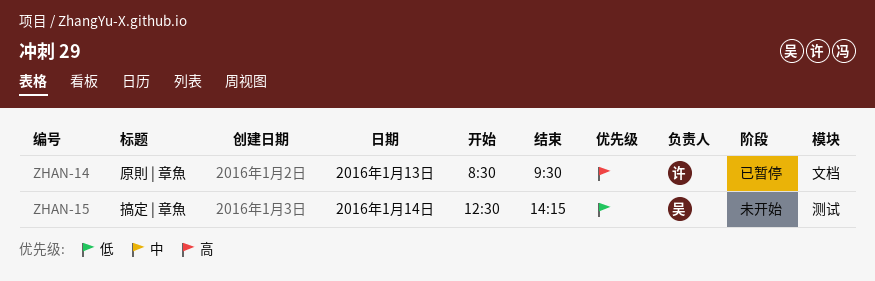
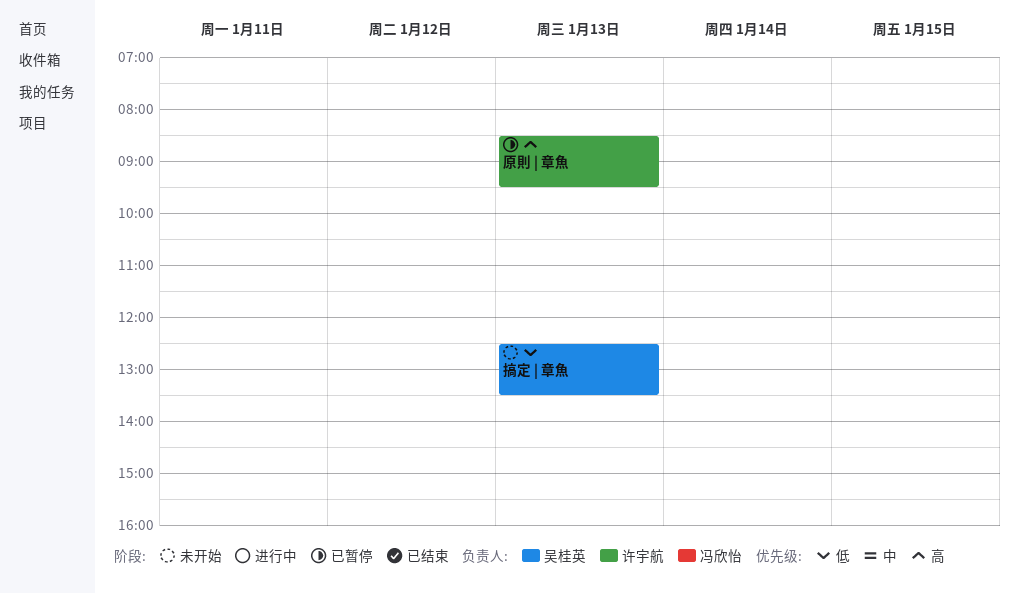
搞定 | 章魚, day: Jan 14 -> Jan 13
搞定 | 章魚, ends: 14:15 -> 13:30

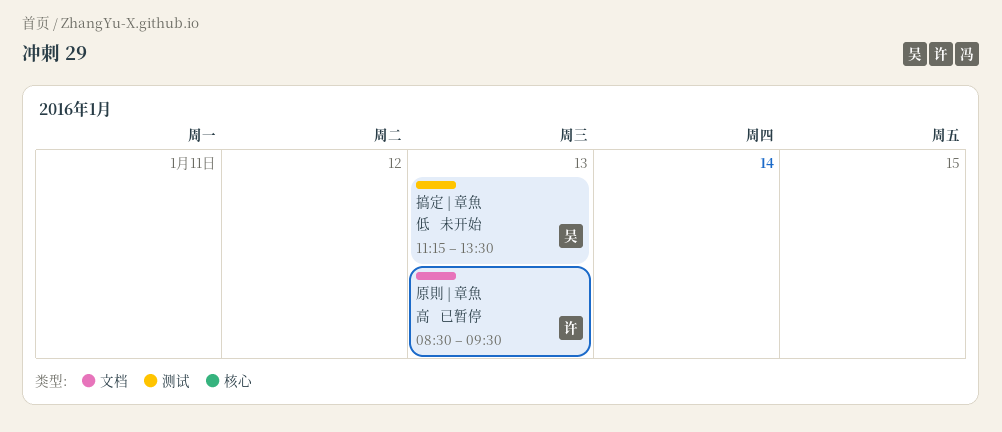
搞定 | 章魚, begins: 12:30 -> 11:15

